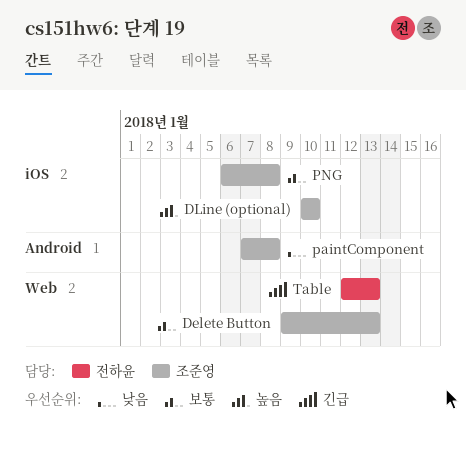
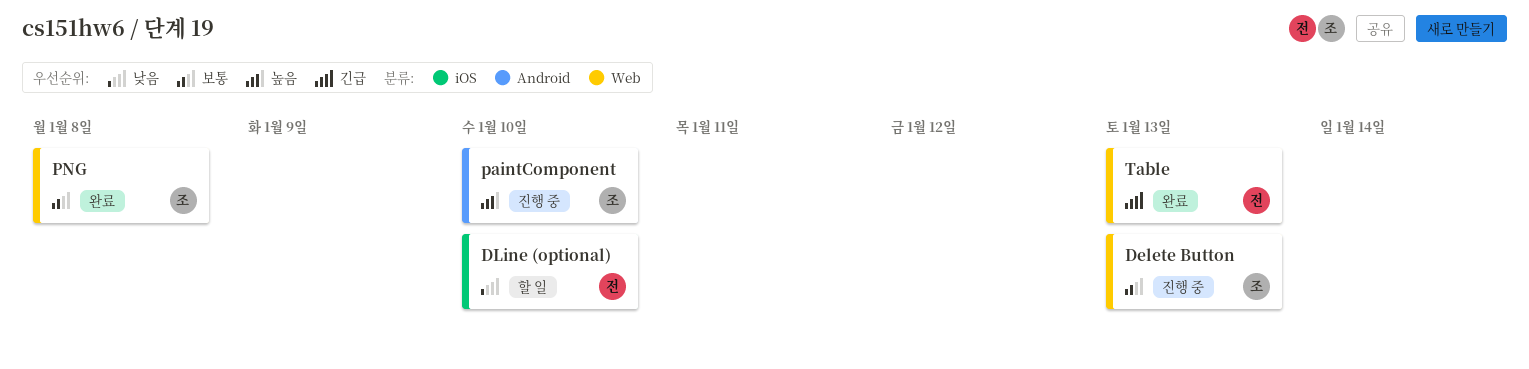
DLine (optional), owner: 조준영 -> 전하윤
DLine (optional), priority: 높음 -> 낮음
paintComponent, priority: 낮음 -> 높음
paintComponent, due: Jan 8 -> Jan 10
PNG, label: iOS -> Web

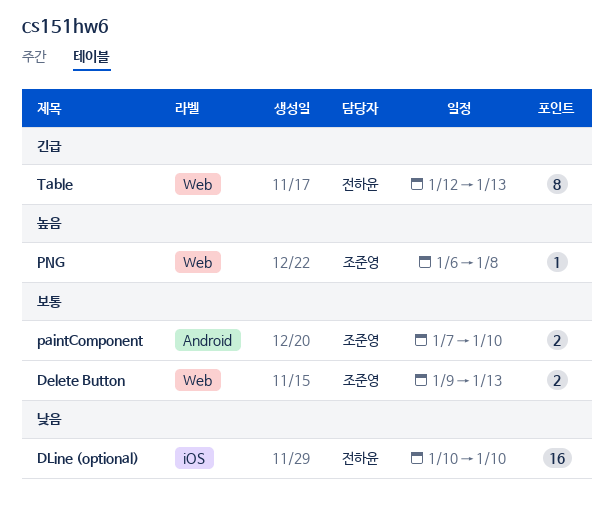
paintComponent, priority: 높음 -> 보통
PNG, priority: 보통 -> 높음

